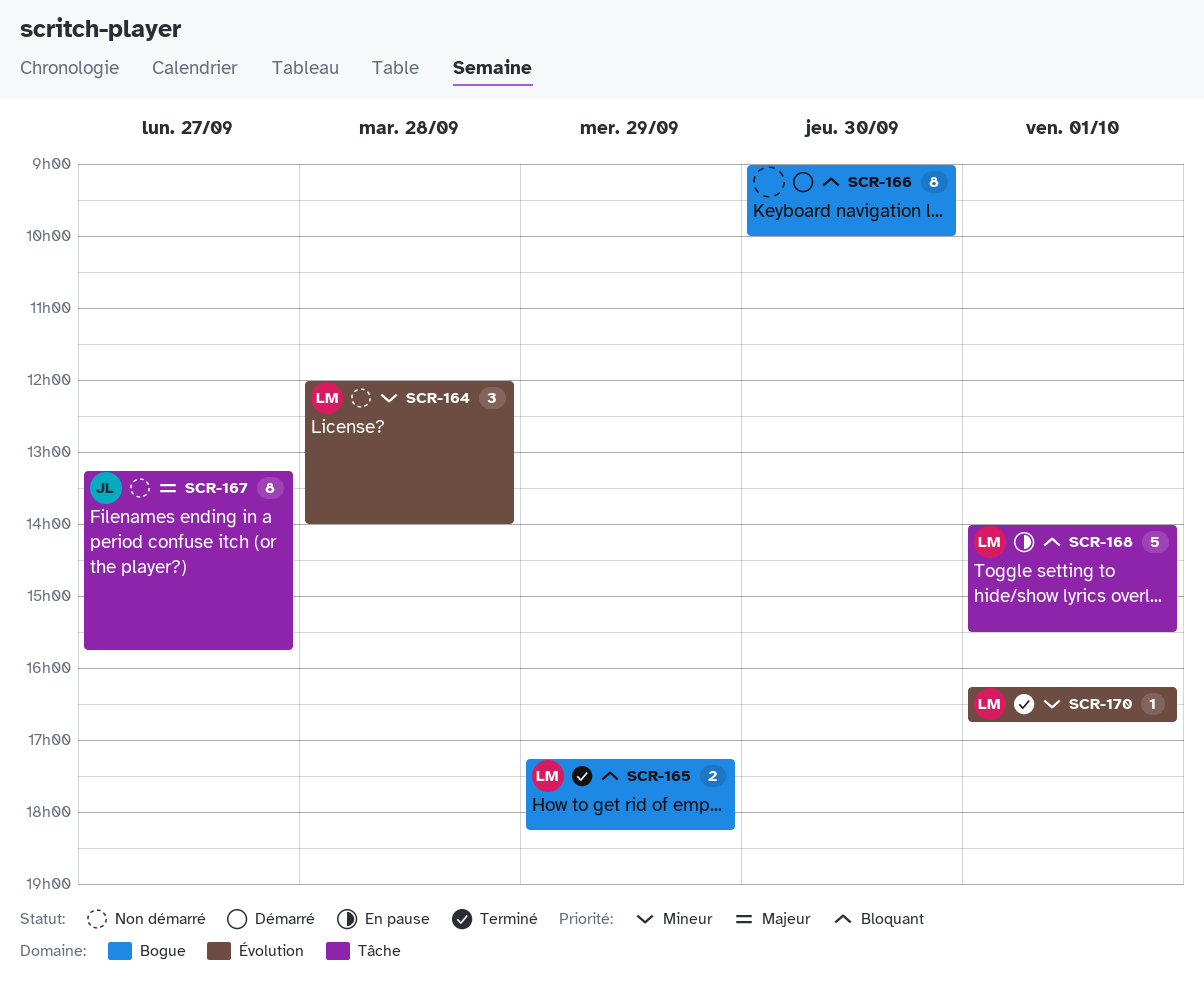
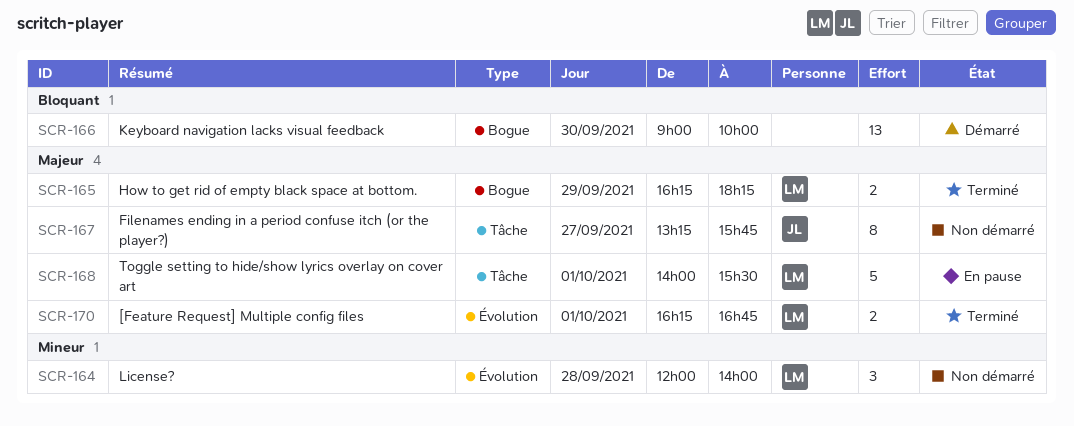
SCR-165, priority: Bloquant -> Majeur
SCR-165, begins: 17:15 -> 16:15
SCR-166, estimate: 8 -> 13
SCR-168, priority: Bloquant -> Majeur
SCR-170, priority: Mineur -> Majeur
SCR-170, estimate: 1 -> 2

